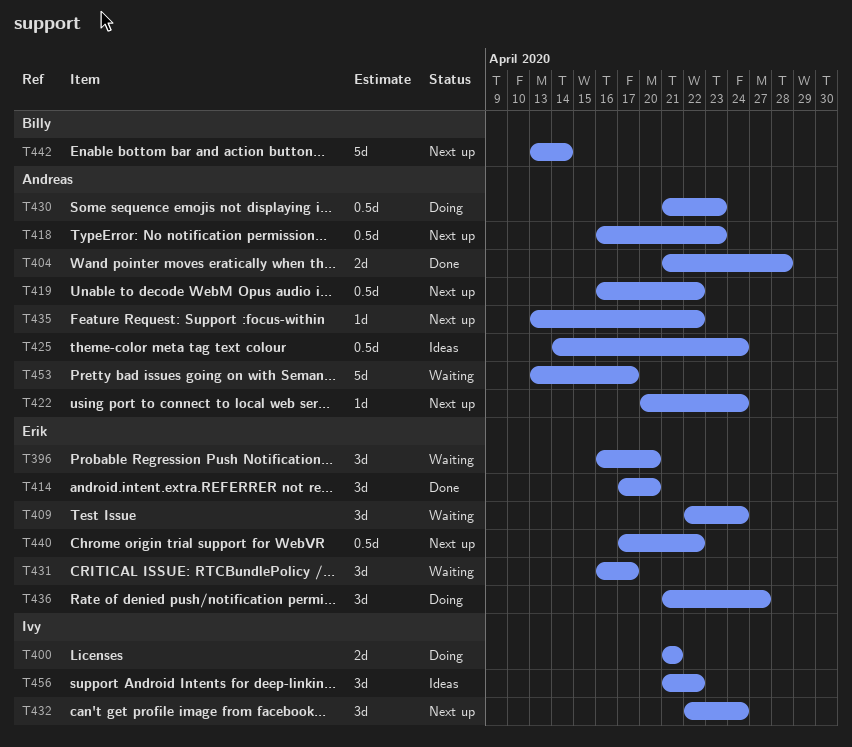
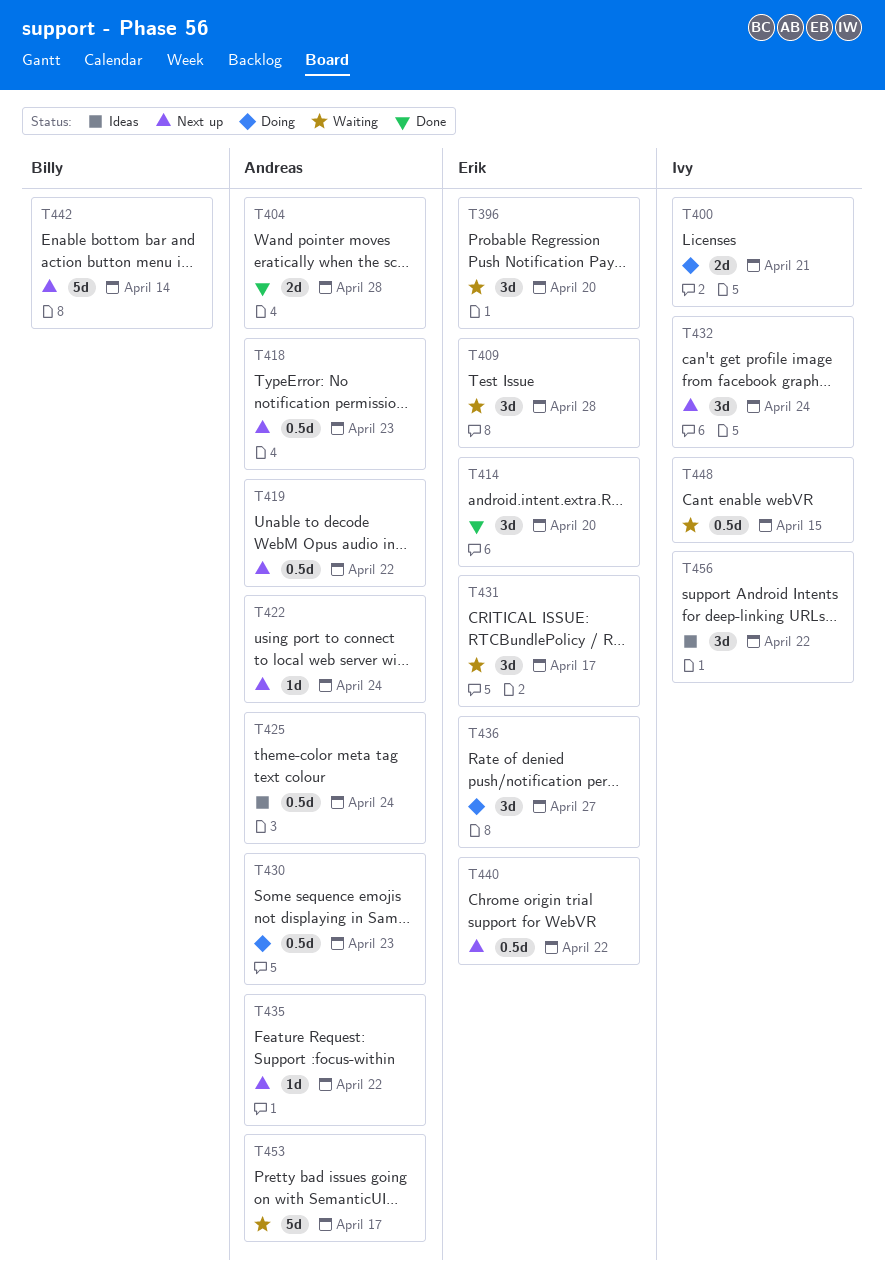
T409, due: Apr 24 -> Apr 28
T448: none -> present

